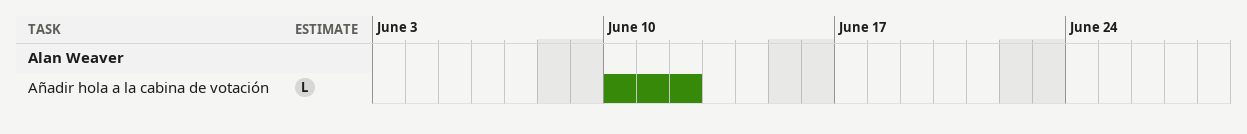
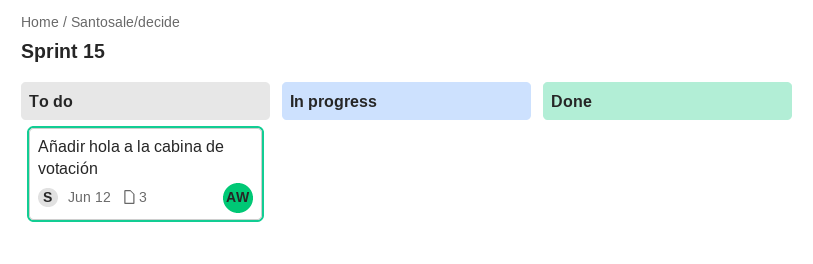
Añadir hola a la cabina de votación, estimate: L -> S

